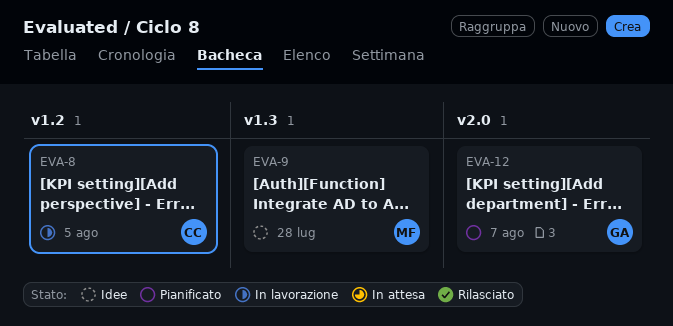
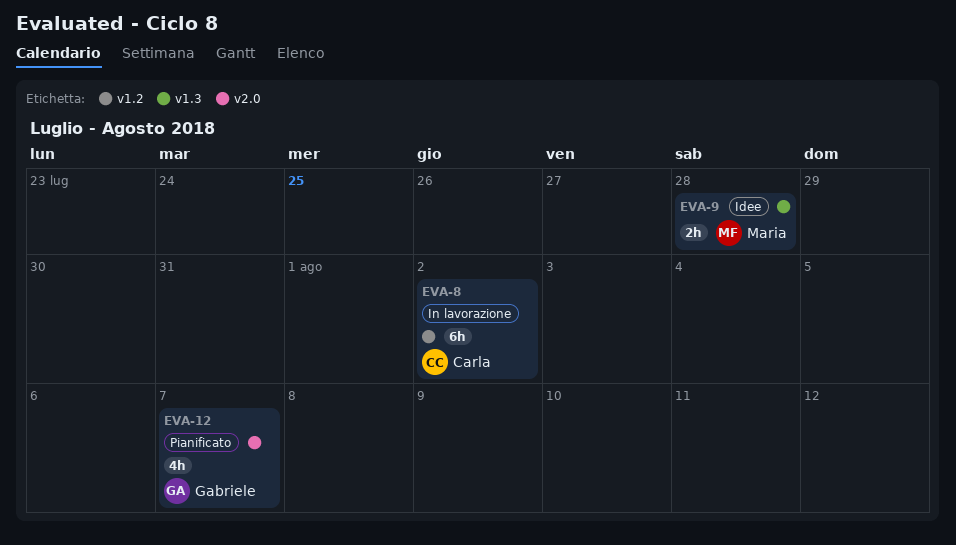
EVA-8, due: Aug 5 -> Aug 2

